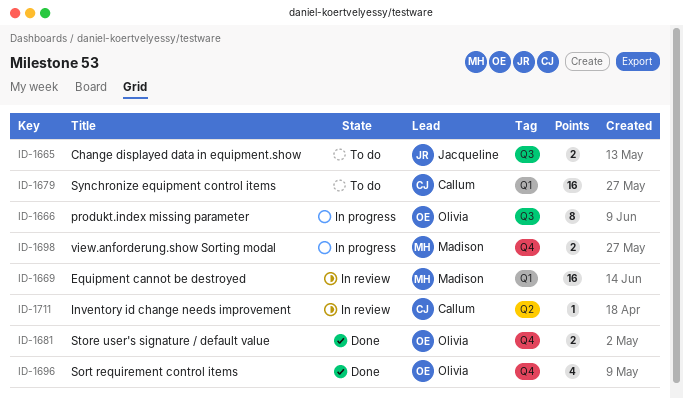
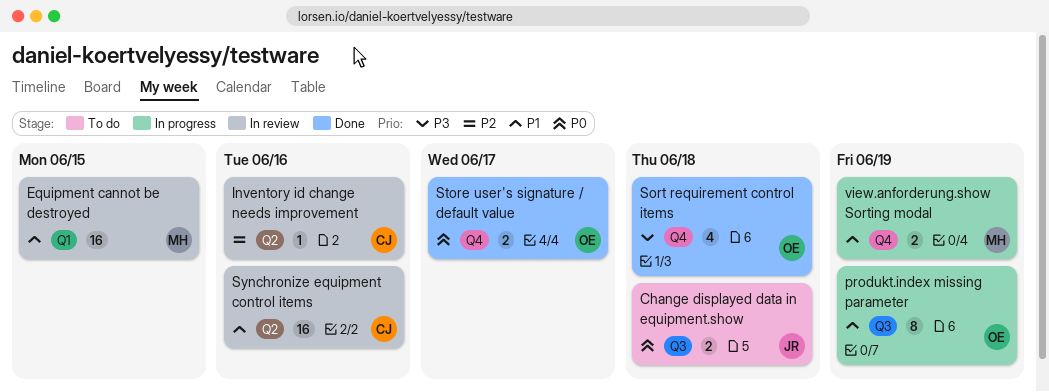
Synchronize equipment control items, status: To do -> In review
Synchronize equipment control items, label: Q1 -> Q2

